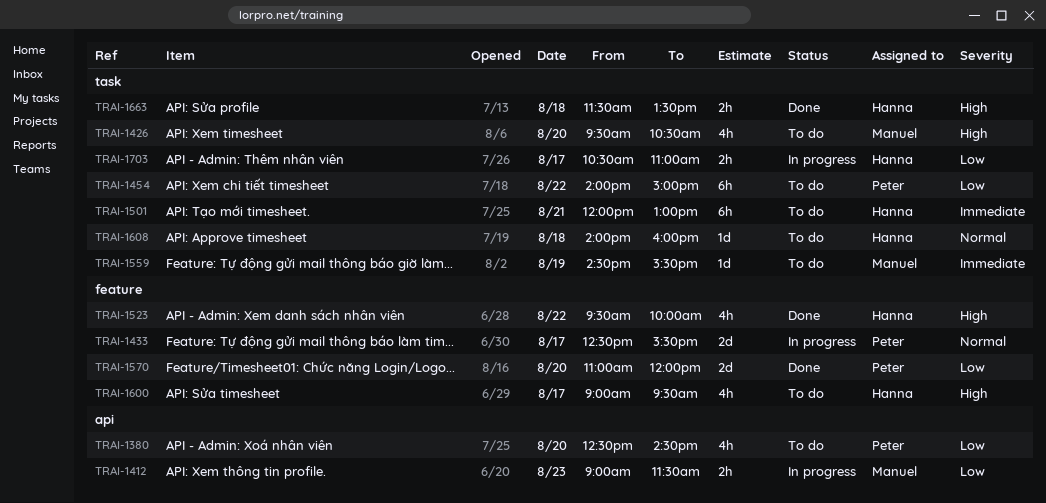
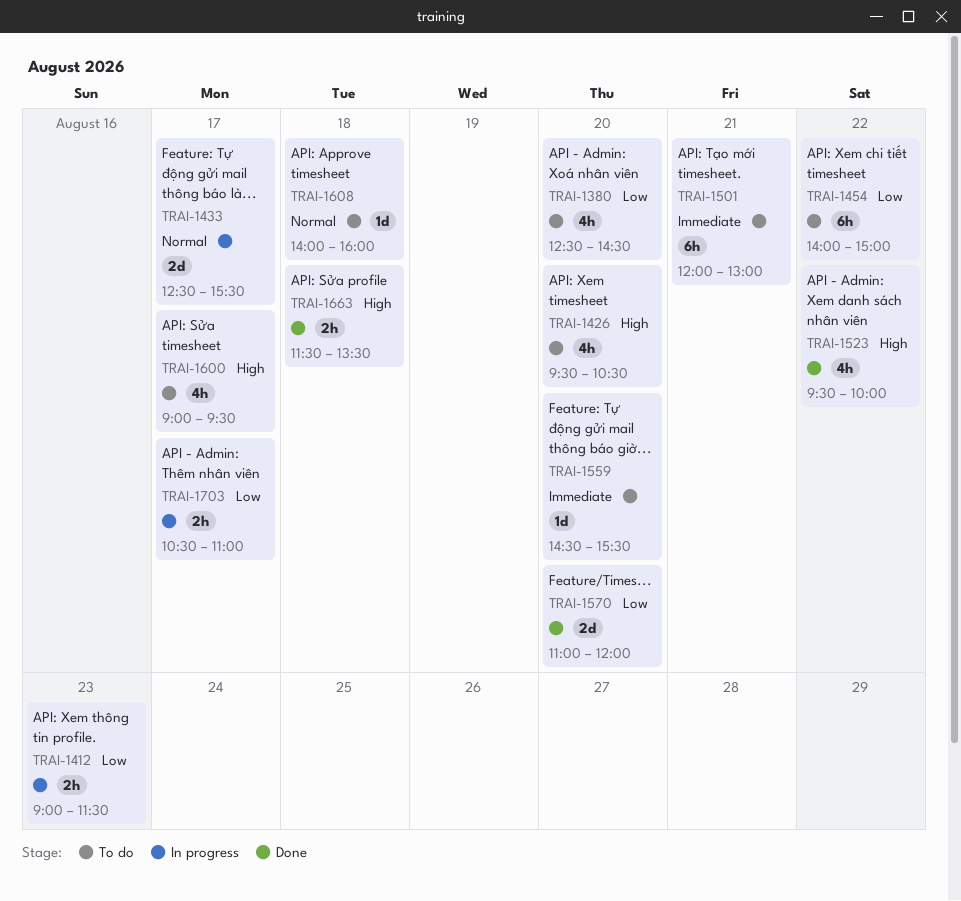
TRAI-1559, day: Aug 19 -> Aug 20

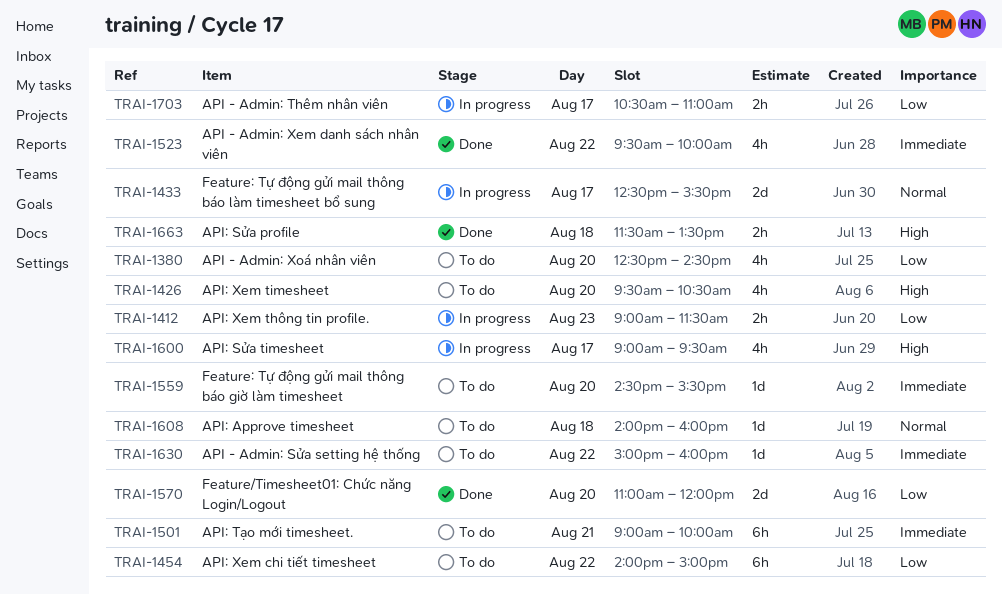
TRAI-1501, begins: 12:00 -> 09:00
TRAI-1501, ends: 13:00 -> 10:00
TRAI-1523, priority: High -> Immediate
TRAI-1600, status: To do -> In progress
TRAI-1630: none -> present

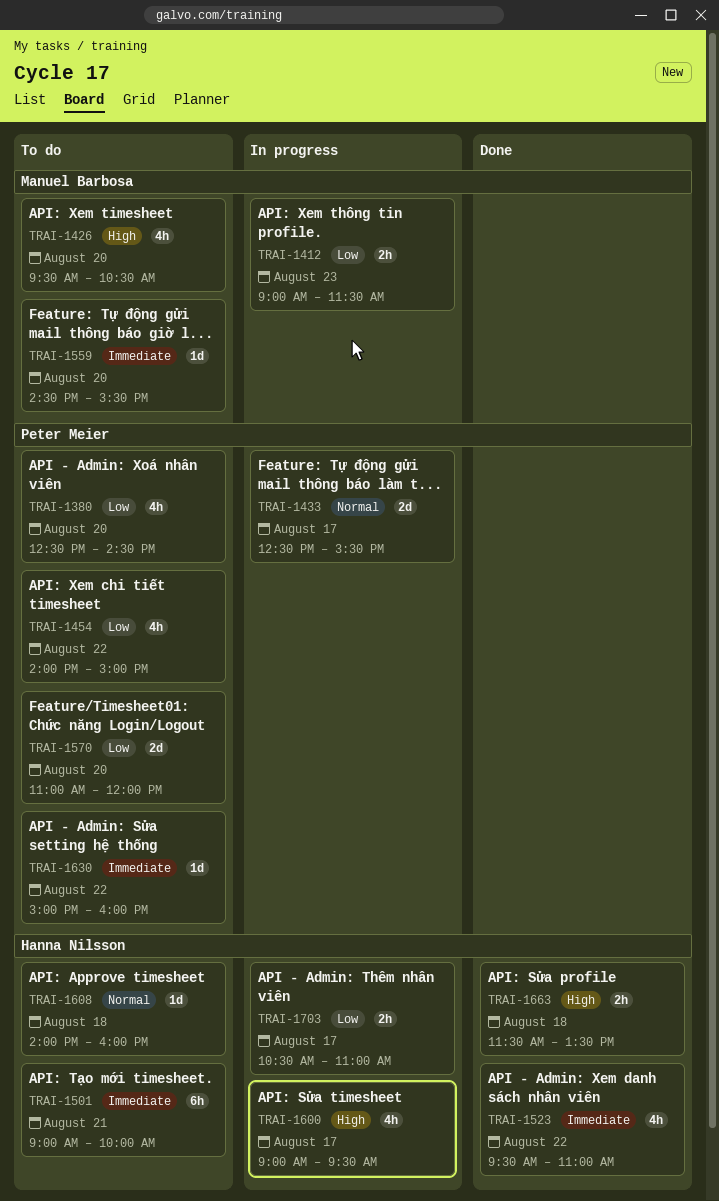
TRAI-1454, estimate: 6h -> 4h
TRAI-1523, ends: 10:00 -> 11:00
TRAI-1570, status: Done -> To do

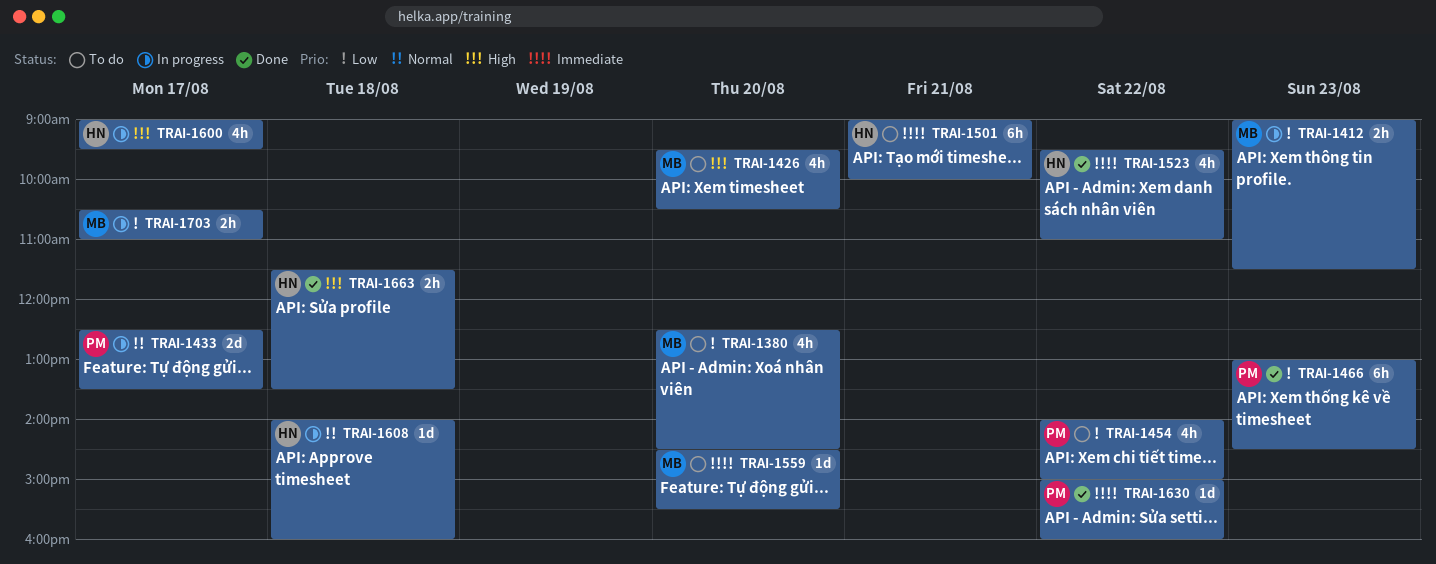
TRAI-1380, owner: Peter Meier -> Manuel Barbosa
TRAI-1433, ends: 15:30 -> 13:30
TRAI-1466: none -> present
TRAI-1570: present -> none
TRAI-1608, status: To do -> In progress
TRAI-1630, status: To do -> Done
TRAI-1703, owner: Hanna Nilsson -> Manuel Barbosa

